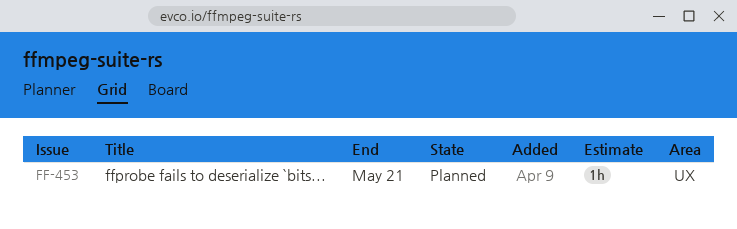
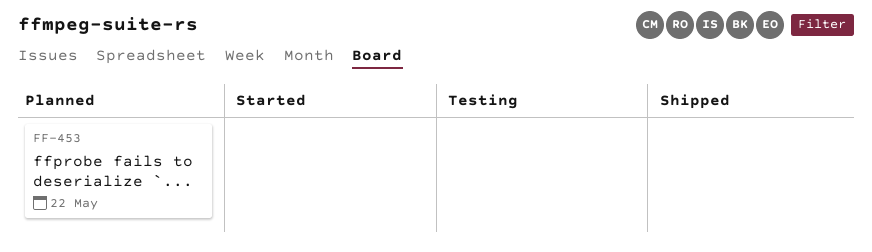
FF-453, due: May 21 -> May 22

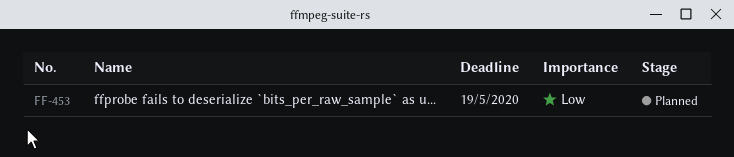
FF-453, due: May 22 -> May 19

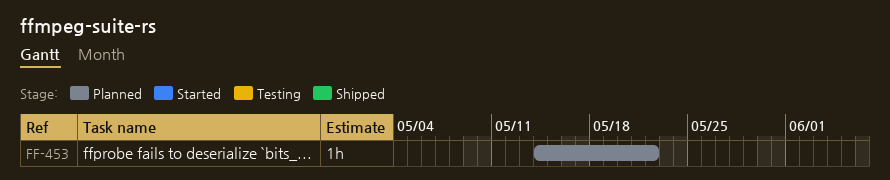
FF-453, due: May 19 -> May 22

